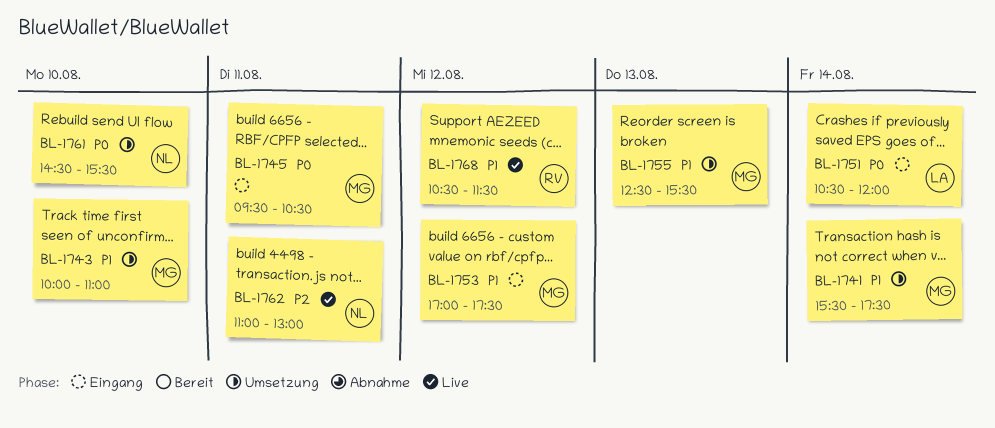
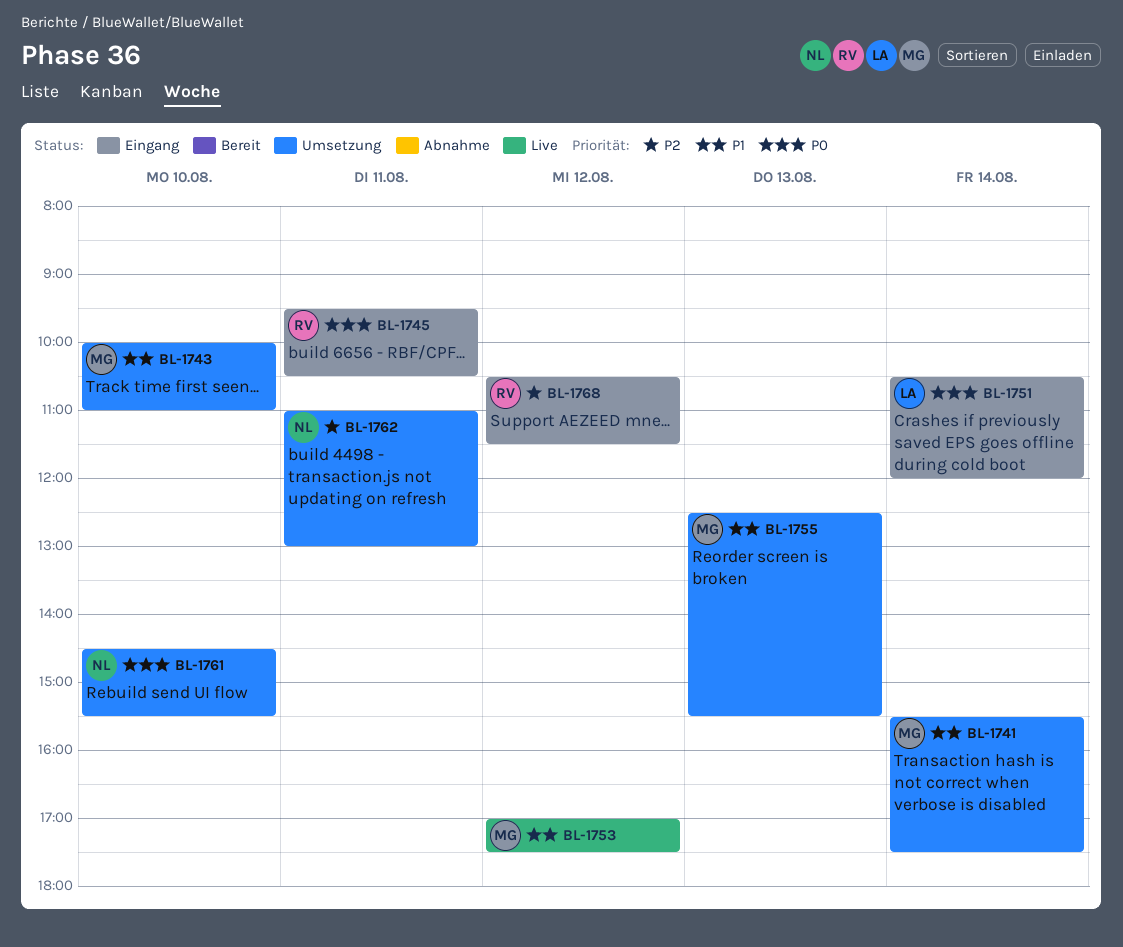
BL-1745, owner: MG -> RV
BL-1753, status: Eingang -> Live
BL-1762, status: Live -> Umsetzung
BL-1768, status: Live -> Eingang
BL-1768, priority: P1 -> P2

